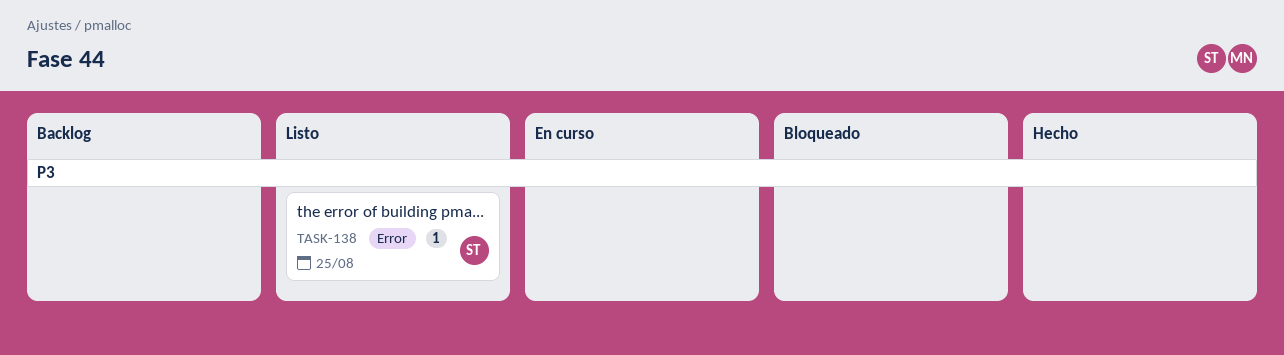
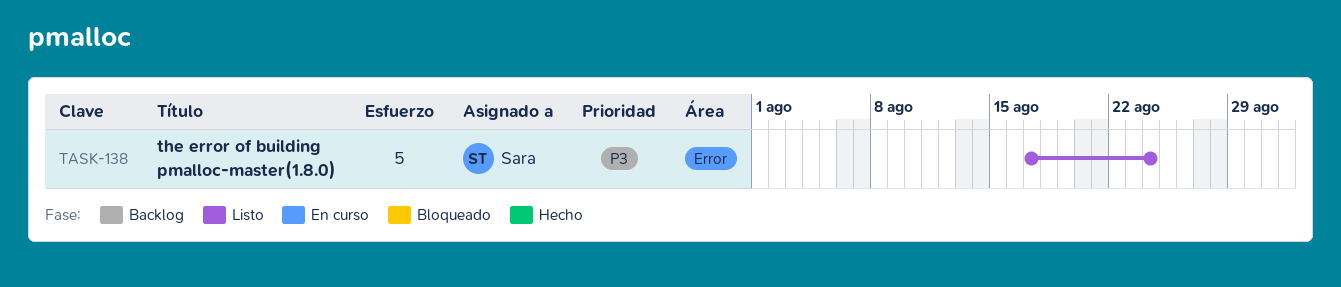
TASK-138, estimate: 1 -> 5
TASK-138, due: Aug 25 -> Aug 24

